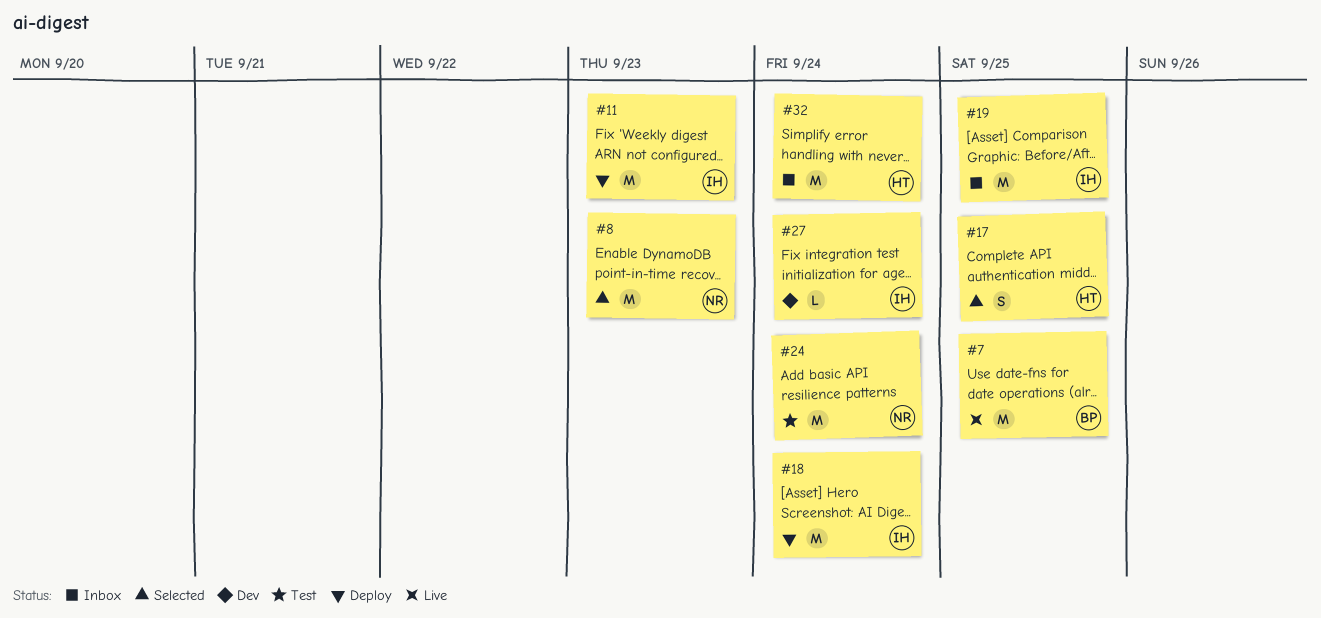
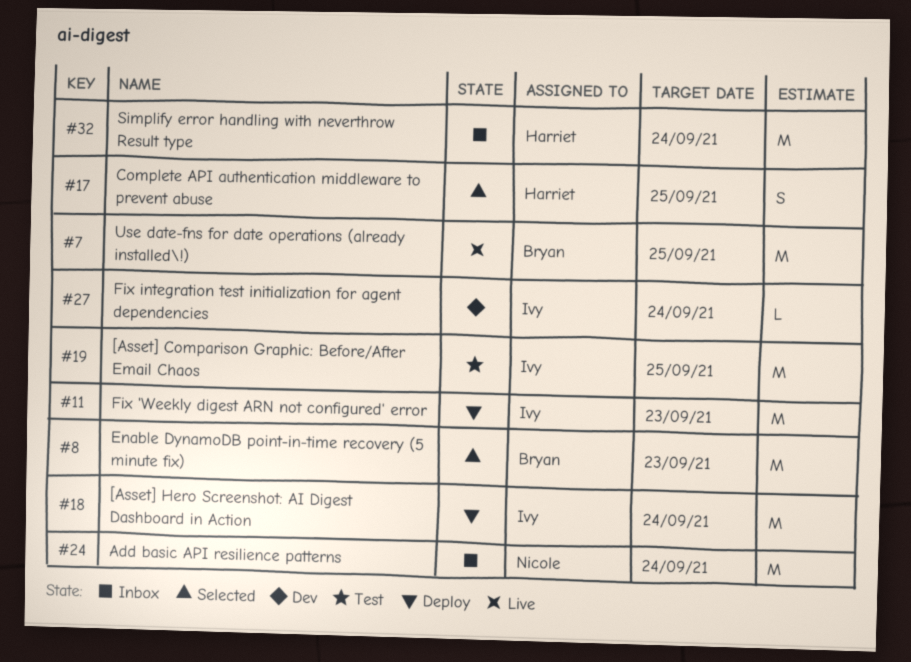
#8, owner: Nicole -> Bryan
#19, status: Inbox -> Test
#24, status: Test -> Inbox

